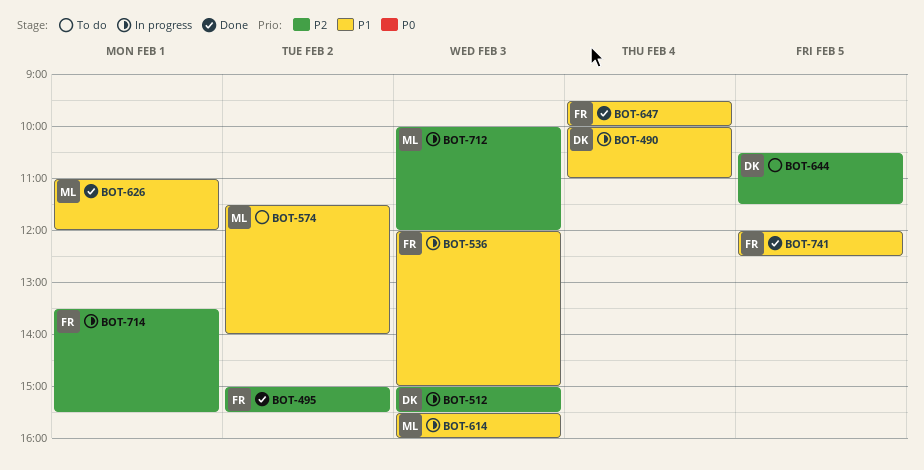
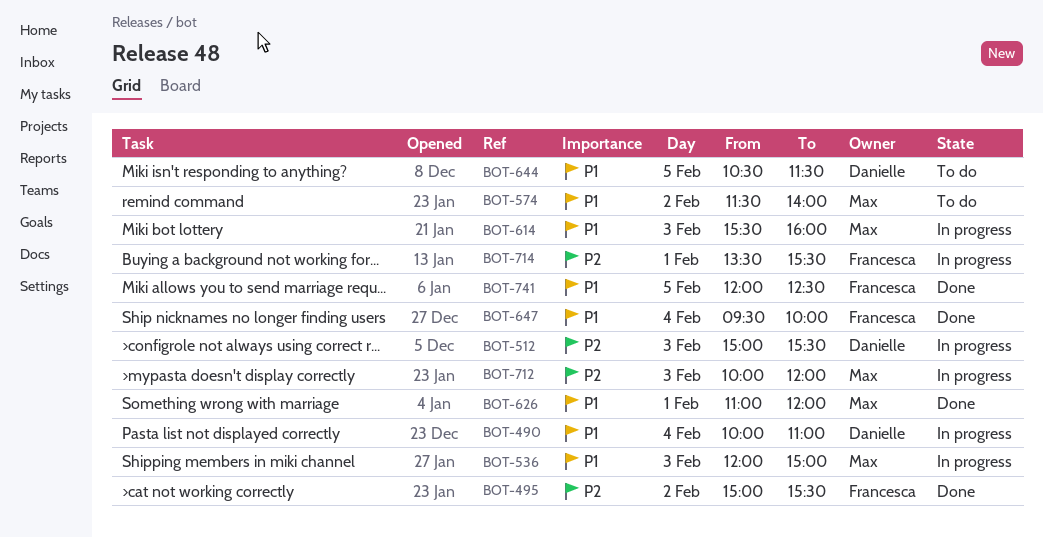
BOT-536, owner: Francesca -> Max
BOT-644, priority: P2 -> P1

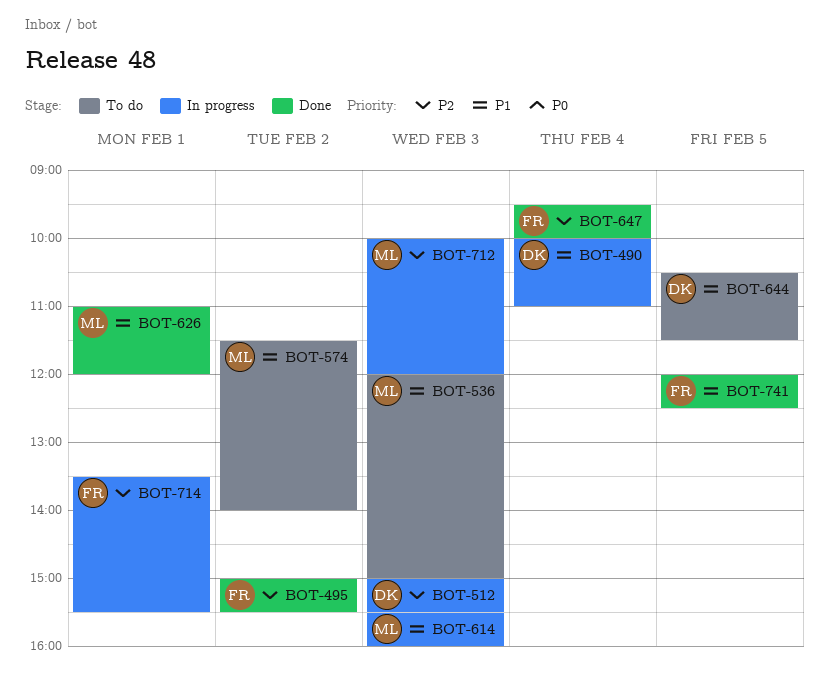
BOT-536, status: In progress -> To do
BOT-647, priority: P1 -> P2

